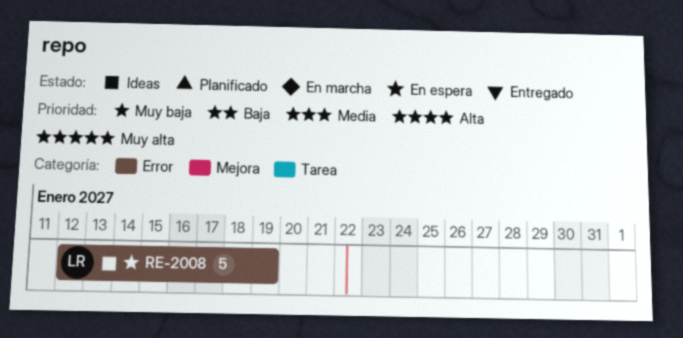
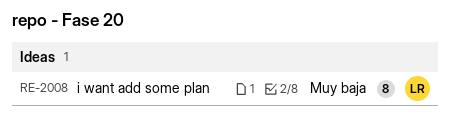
RE-2008, estimate: 5 -> 8

